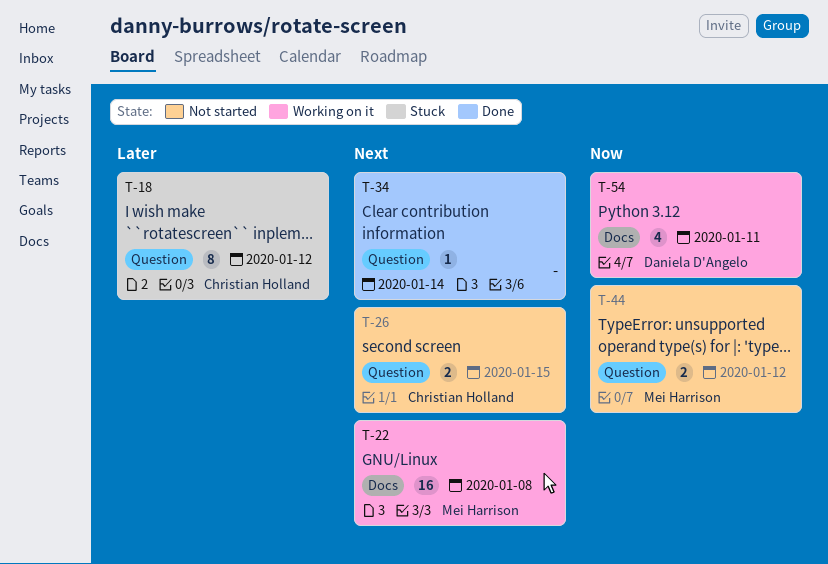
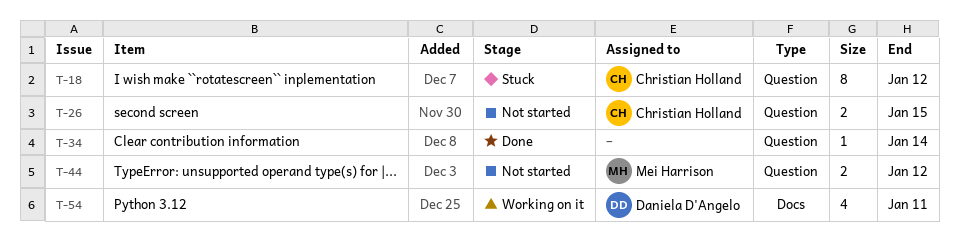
T-22: present -> none

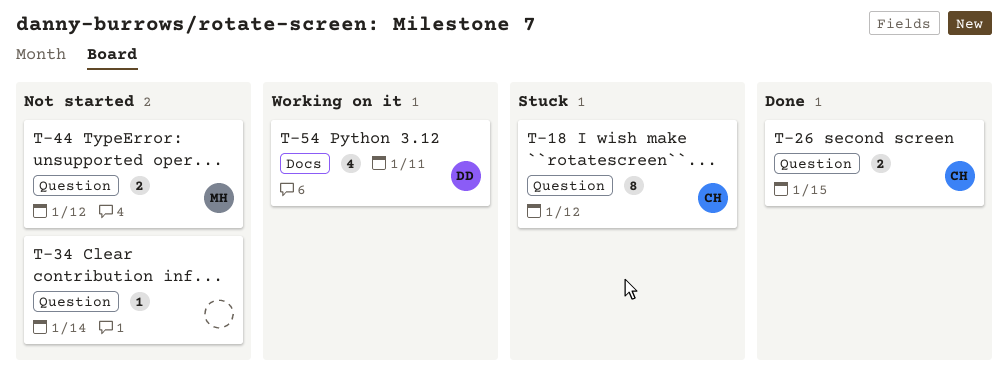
T-26, status: Not started -> Done
T-34, status: Done -> Not started

